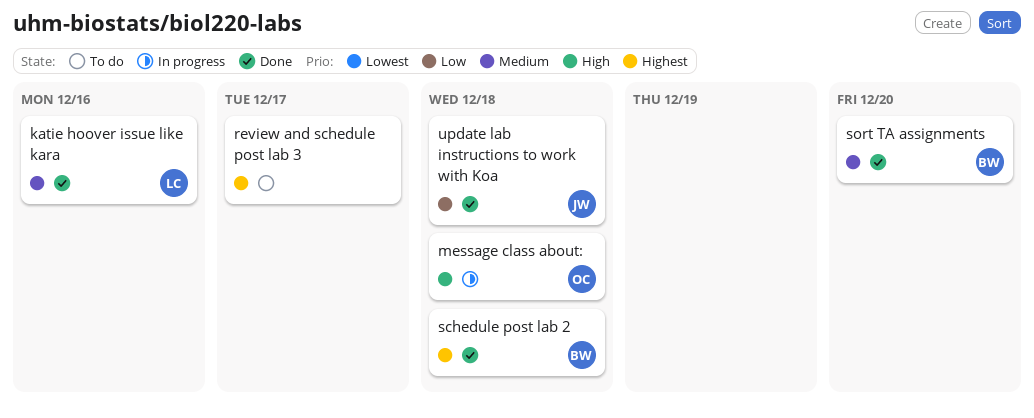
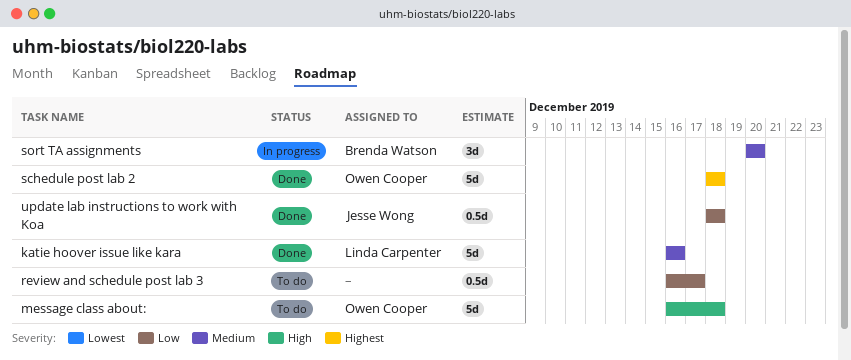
message class about:, status: In progress -> To do
review and schedule post lab 3, priority: Highest -> Low
schedule post lab 2, owner: Brenda Watson -> Owen Cooper
sort TA assignments, status: Done -> In progress

